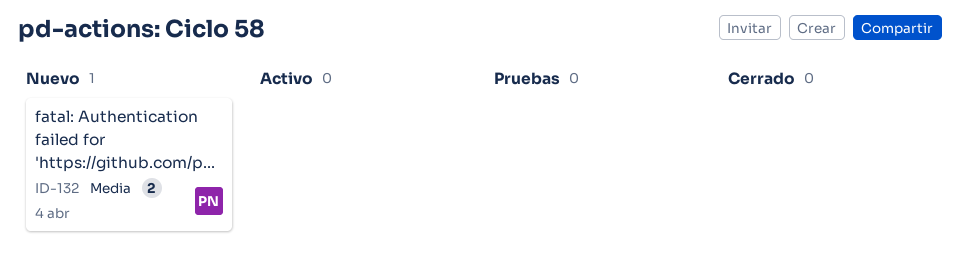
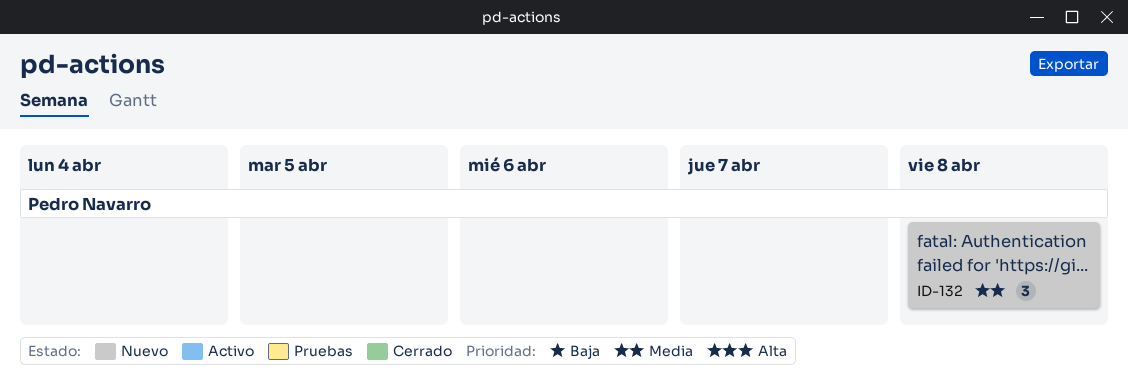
ID-132, estimate: 2 -> 3
ID-132, due: Apr 4 -> Apr 8

